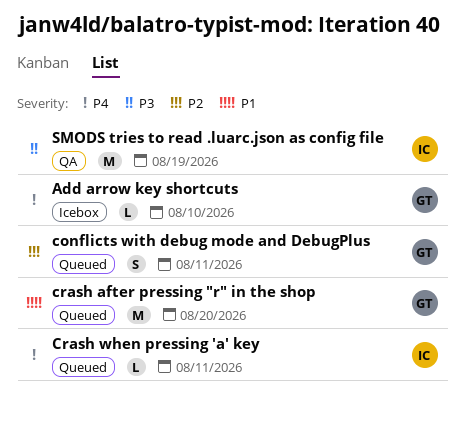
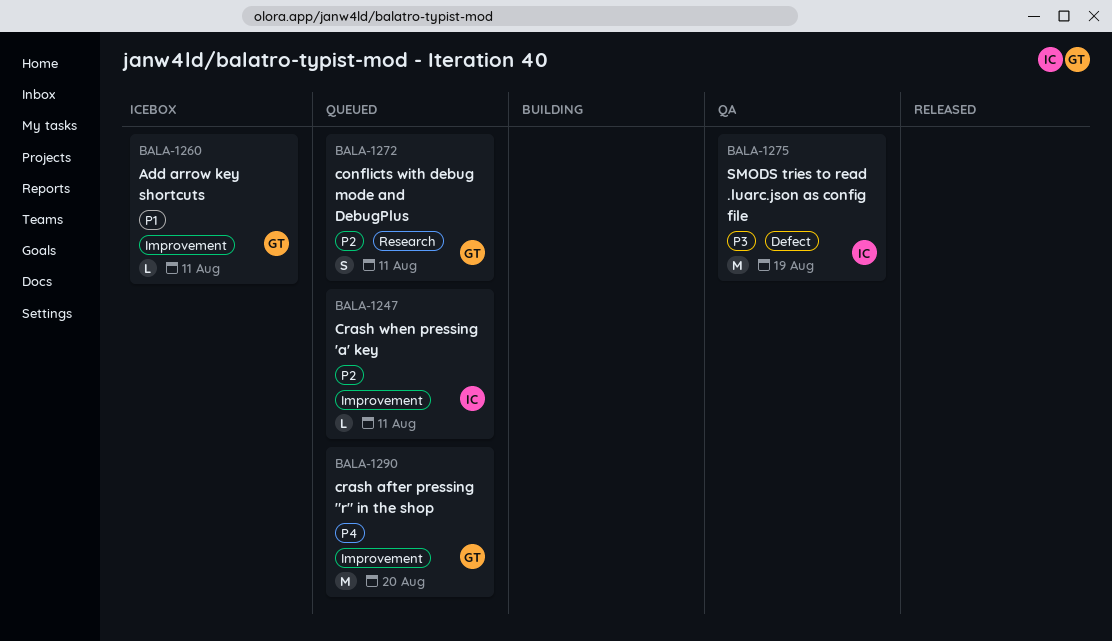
Add arrow key shortcuts, priority: P4 -> P1
Add arrow key shortcuts, due: Aug 10 -> Aug 11
crash after pressing "r" in the shop, priority: P1 -> P4
Crash when pressing 'a' key, priority: P4 -> P2

